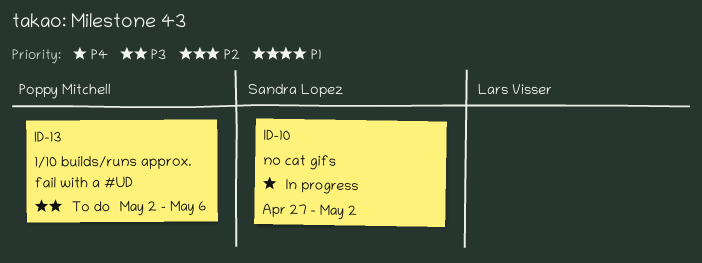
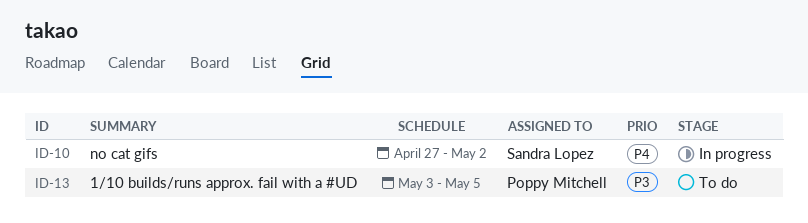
ID-13, start: May 2 -> May 3
ID-13, due: May 6 -> May 5

